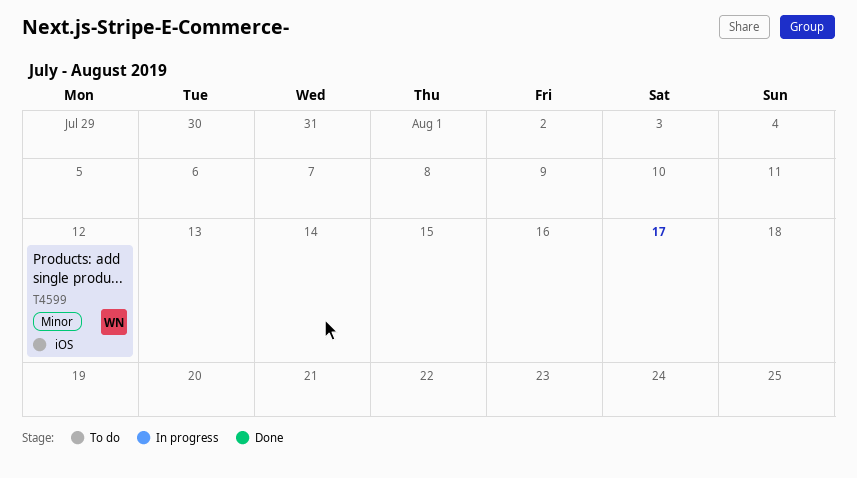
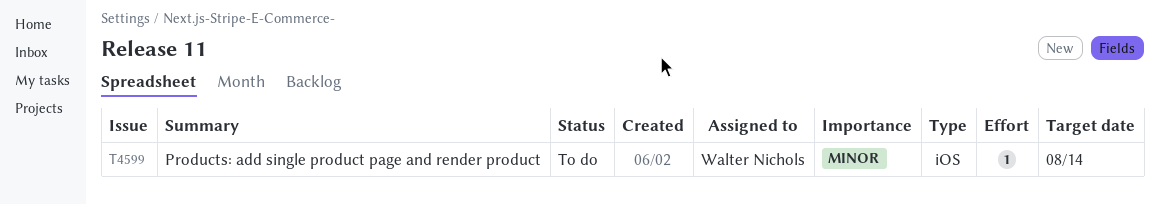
T4599, due: Aug 12 -> Aug 14

